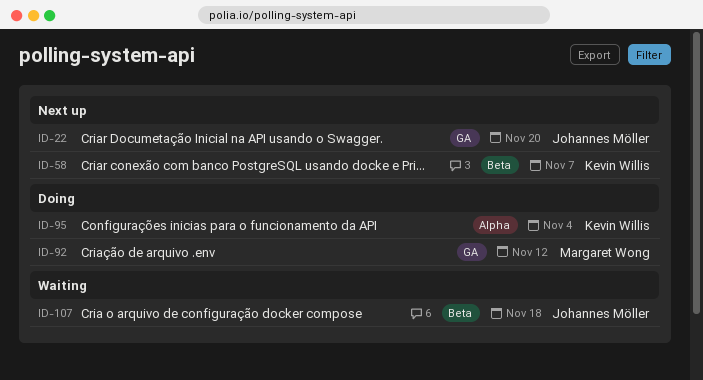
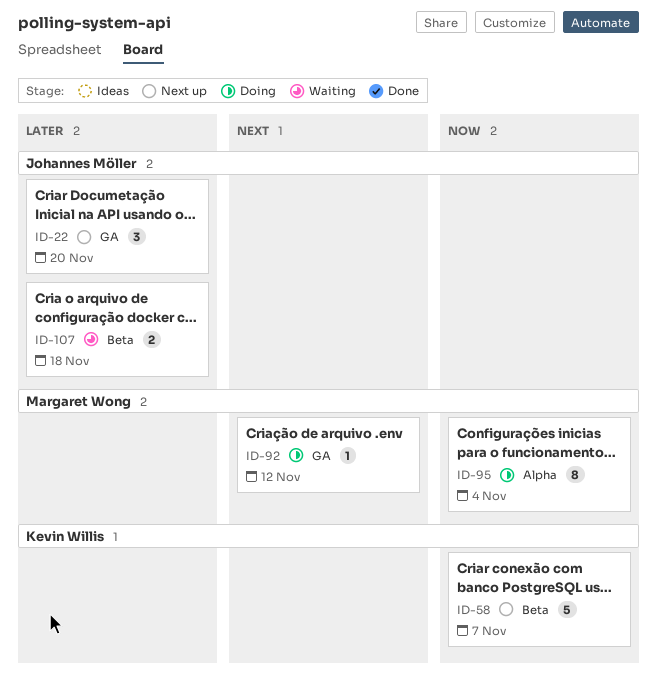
ID-95, owner: Kevin Willis -> Margaret Wong

